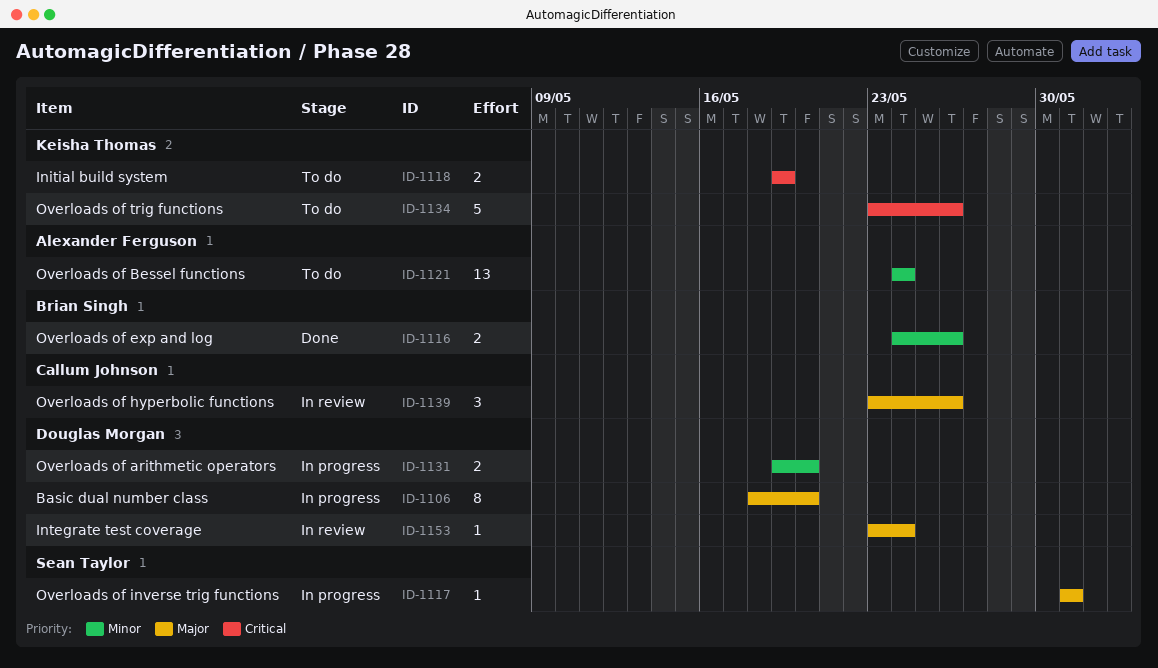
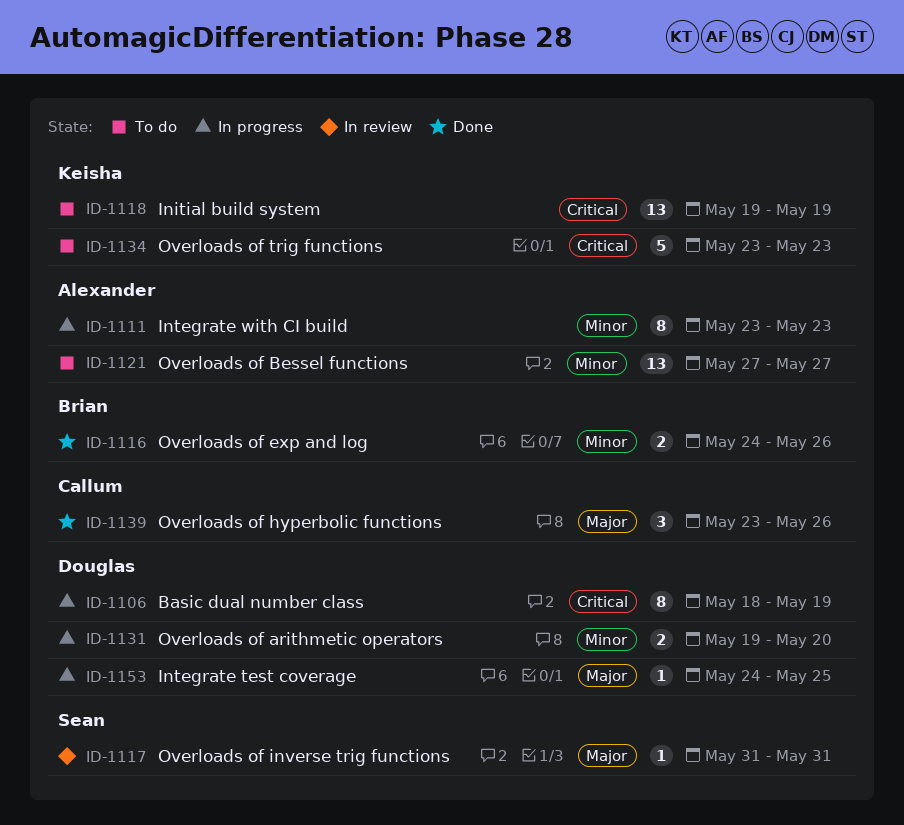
ID-1106, priority: Major -> Critical
ID-1106, due: May 20 -> May 19
ID-1111: none -> present
ID-1117, status: In progress -> In review
ID-1118, estimate: 2 -> 13
ID-1121, start: May 24 -> May 27
ID-1121, due: May 24 -> May 27
ID-1134, due: May 26 -> May 23
ID-1139, status: In review -> Done
ID-1153, status: In review -> In progress
ID-1153, start: May 23 -> May 24
ID-1153, due: May 24 -> May 25

